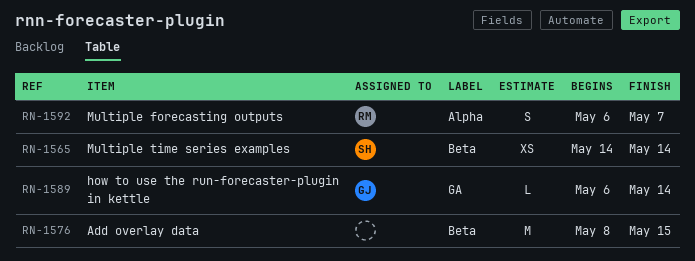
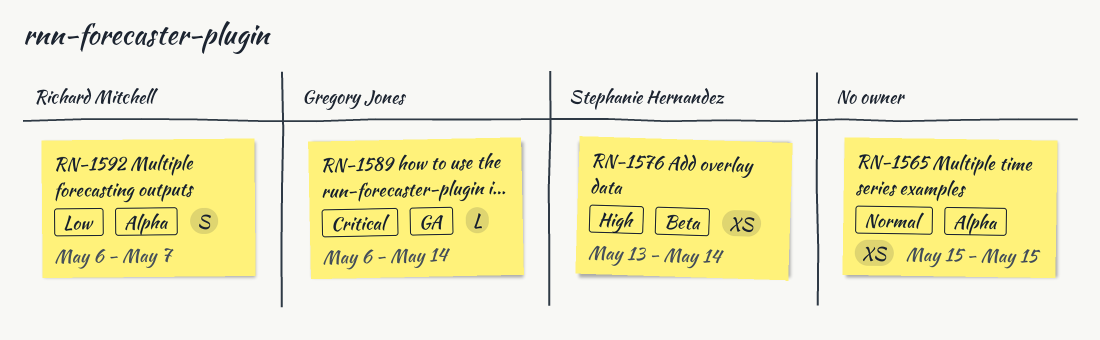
RN-1565, owner: Stephanie Hernandez -> none
RN-1565, label: Beta -> Alpha
RN-1565, start: May 14 -> May 15
RN-1565, due: May 14 -> May 15
RN-1576, owner: none -> Stephanie Hernandez
RN-1576, estimate: M -> XS
RN-1576, start: May 8 -> May 13
RN-1576, due: May 15 -> May 14

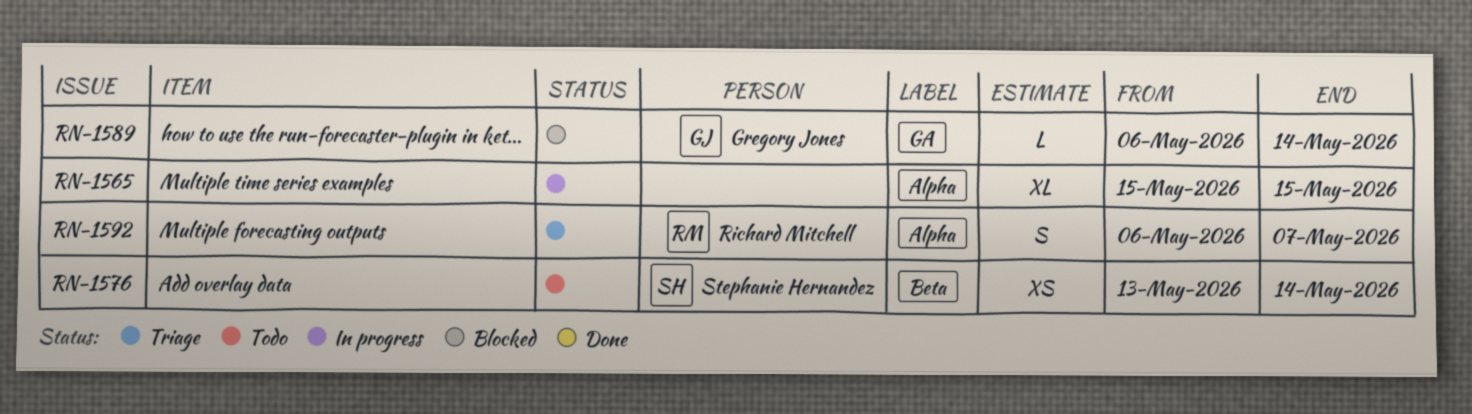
RN-1565, estimate: XS -> XL

